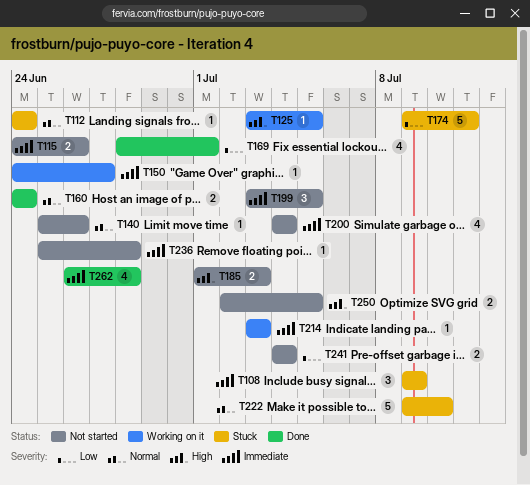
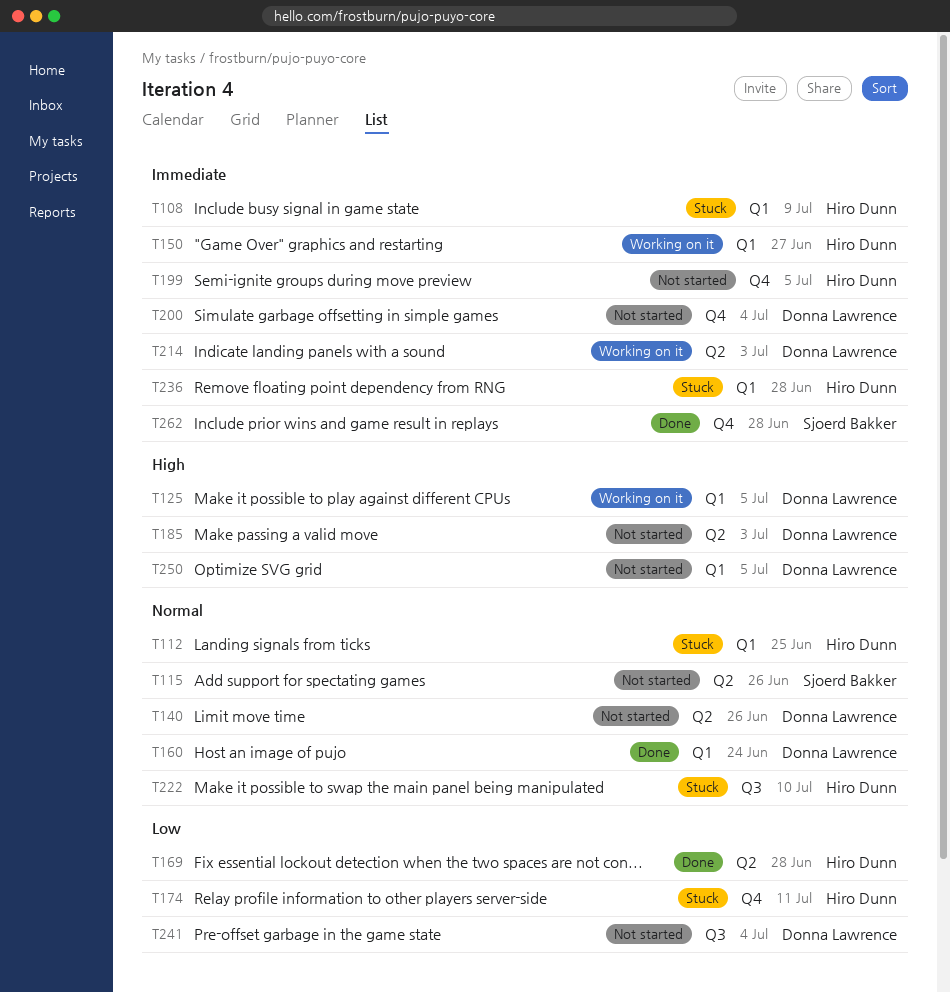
T112, due: Jun 24 -> Jun 25
T115, priority: Immediate -> Normal
T169, due: Jul 1 -> Jun 28
T236, status: Not started -> Stuck

